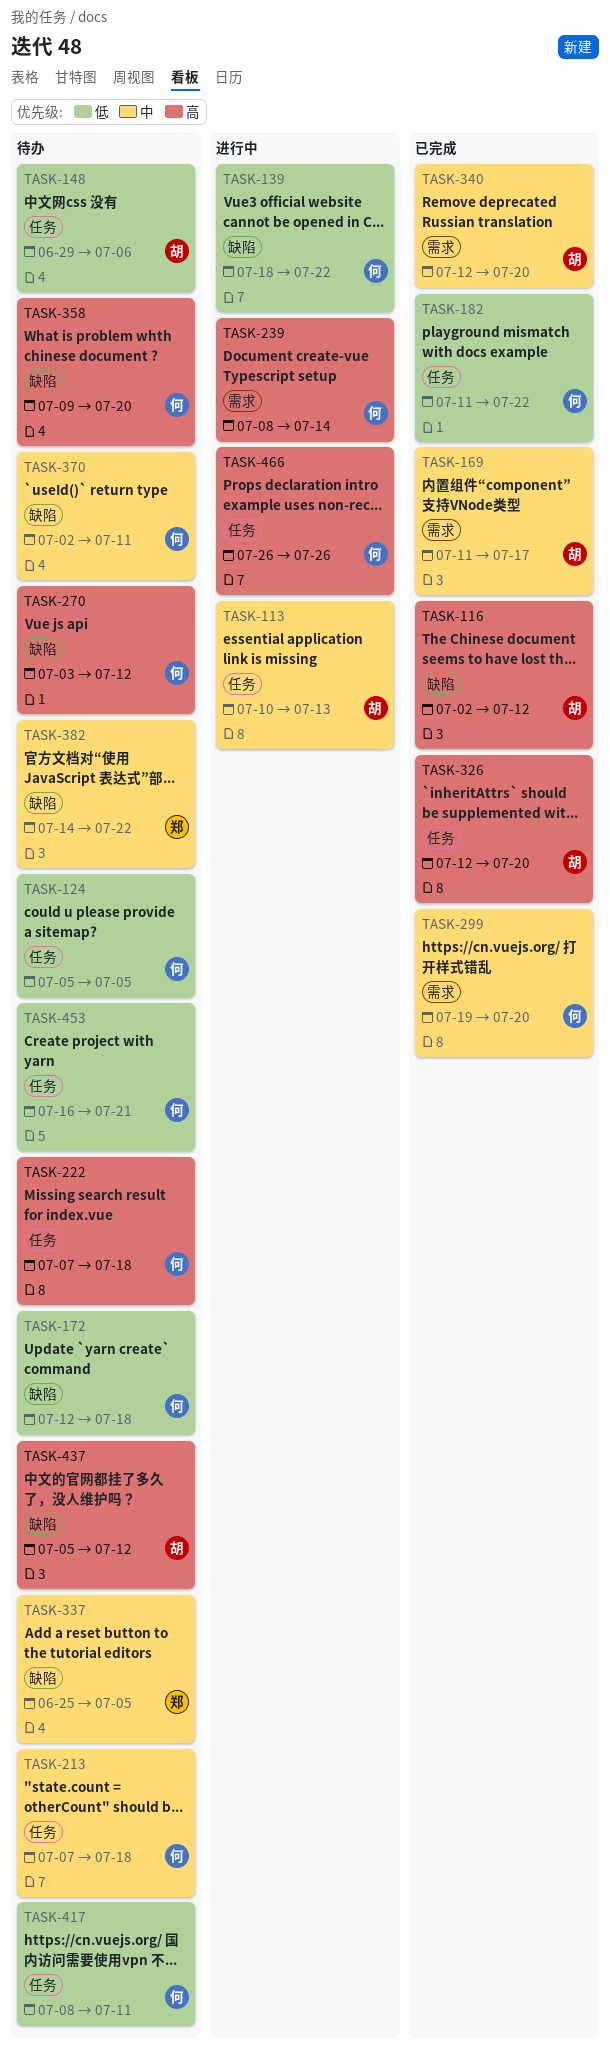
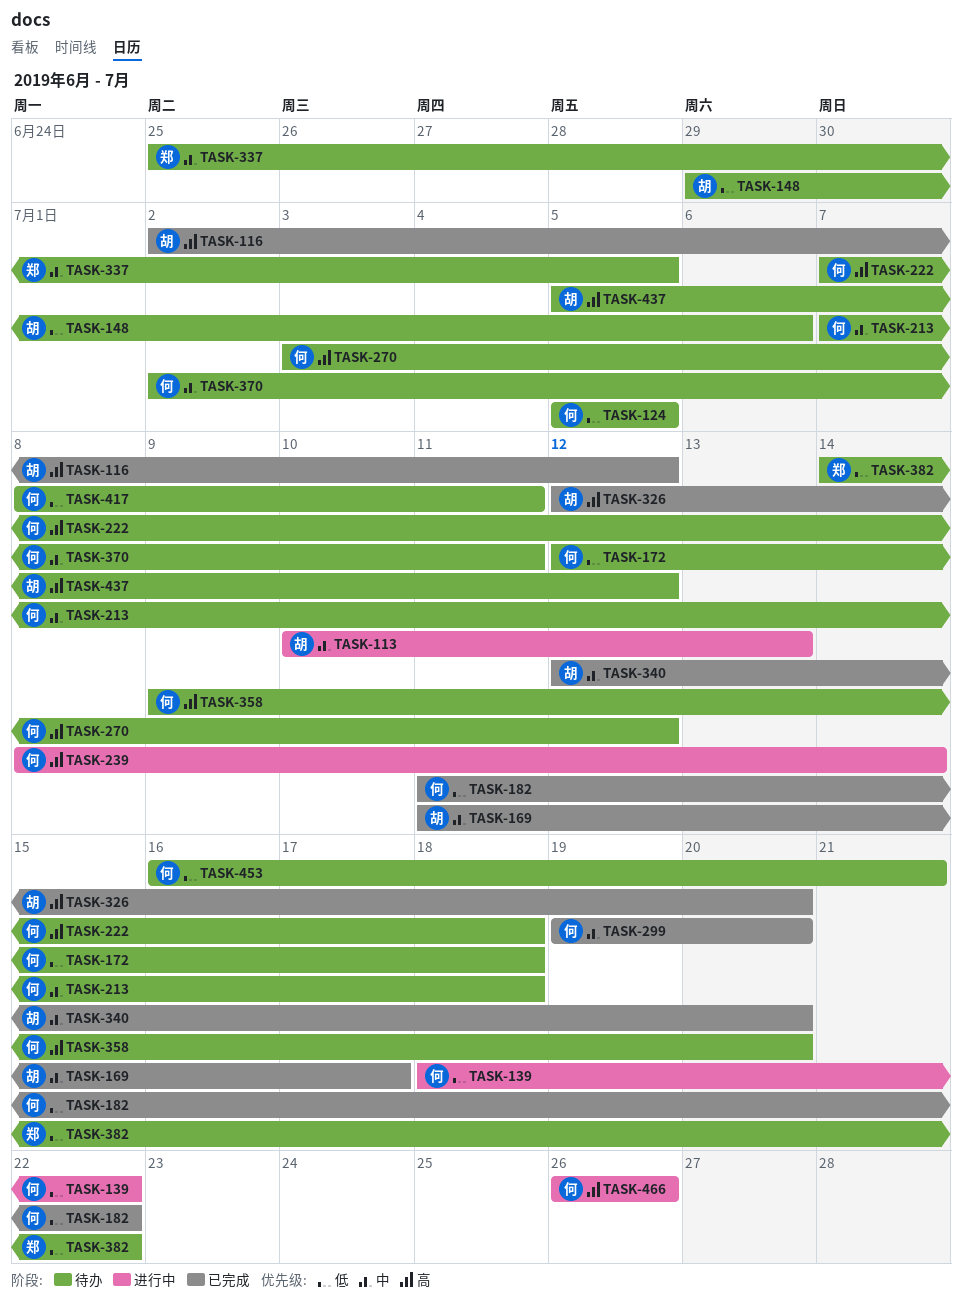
TASK-382, priority: 中 -> 低

